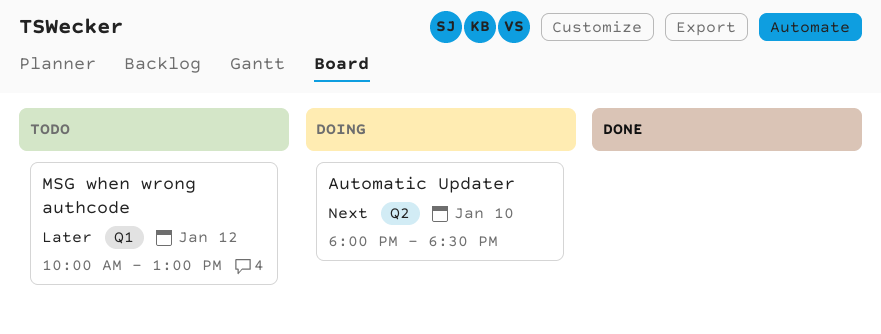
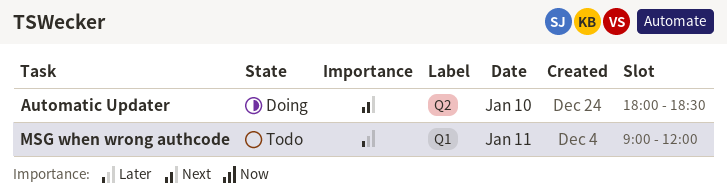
MSG when wrong authcode, day: Jan 12 -> Jan 11
MSG when wrong authcode, begins: 10:00 -> 09:00
MSG when wrong authcode, ends: 13:00 -> 12:00

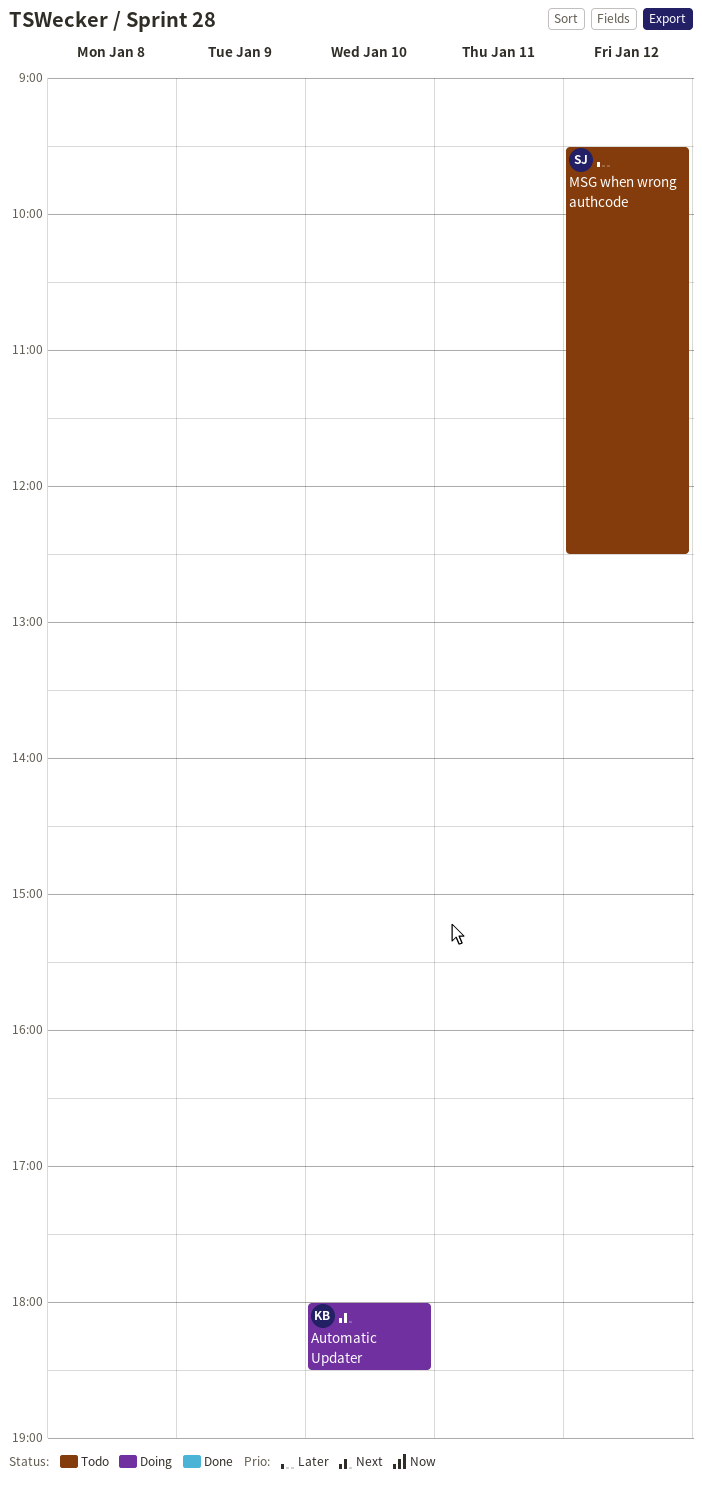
MSG when wrong authcode, day: Jan 11 -> Jan 12
MSG when wrong authcode, begins: 09:00 -> 09:30
MSG when wrong authcode, ends: 12:00 -> 12:30

